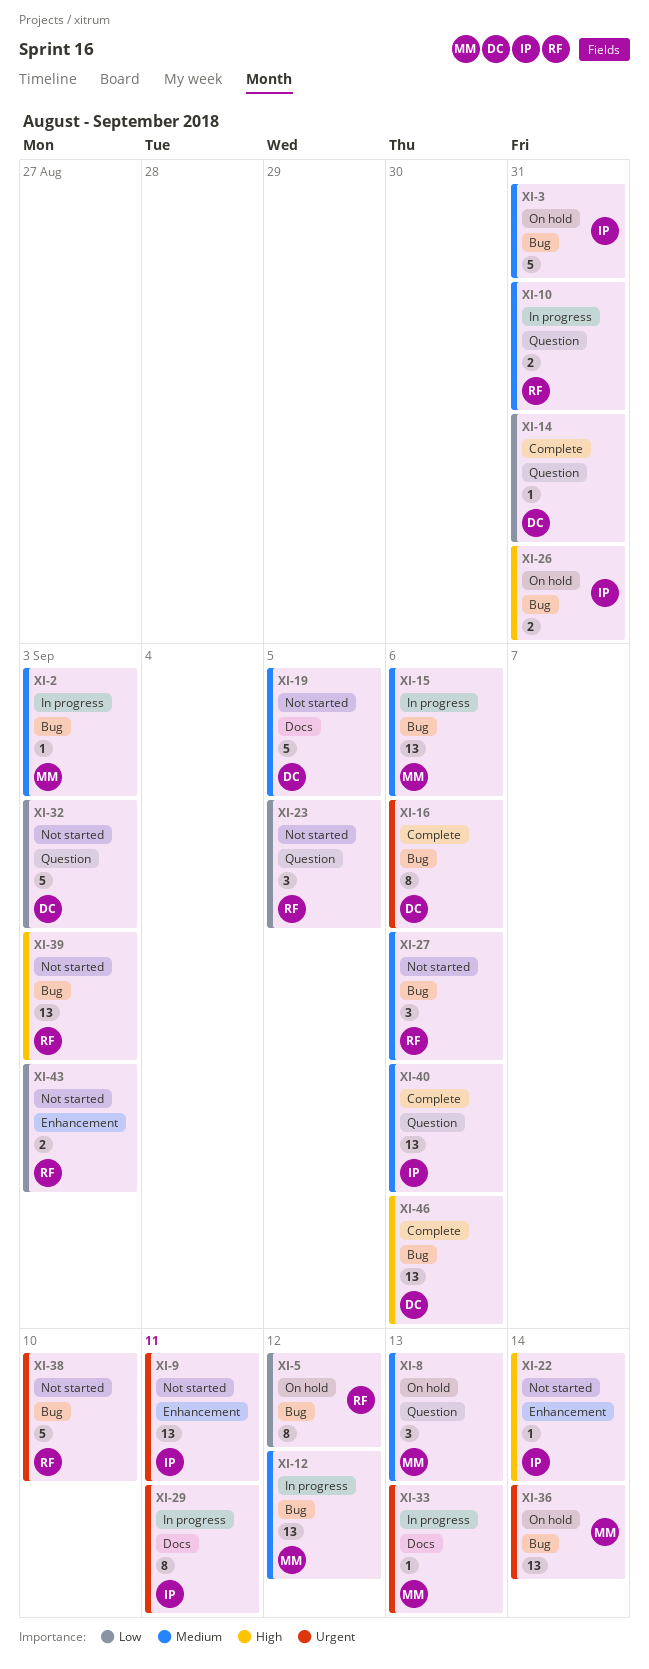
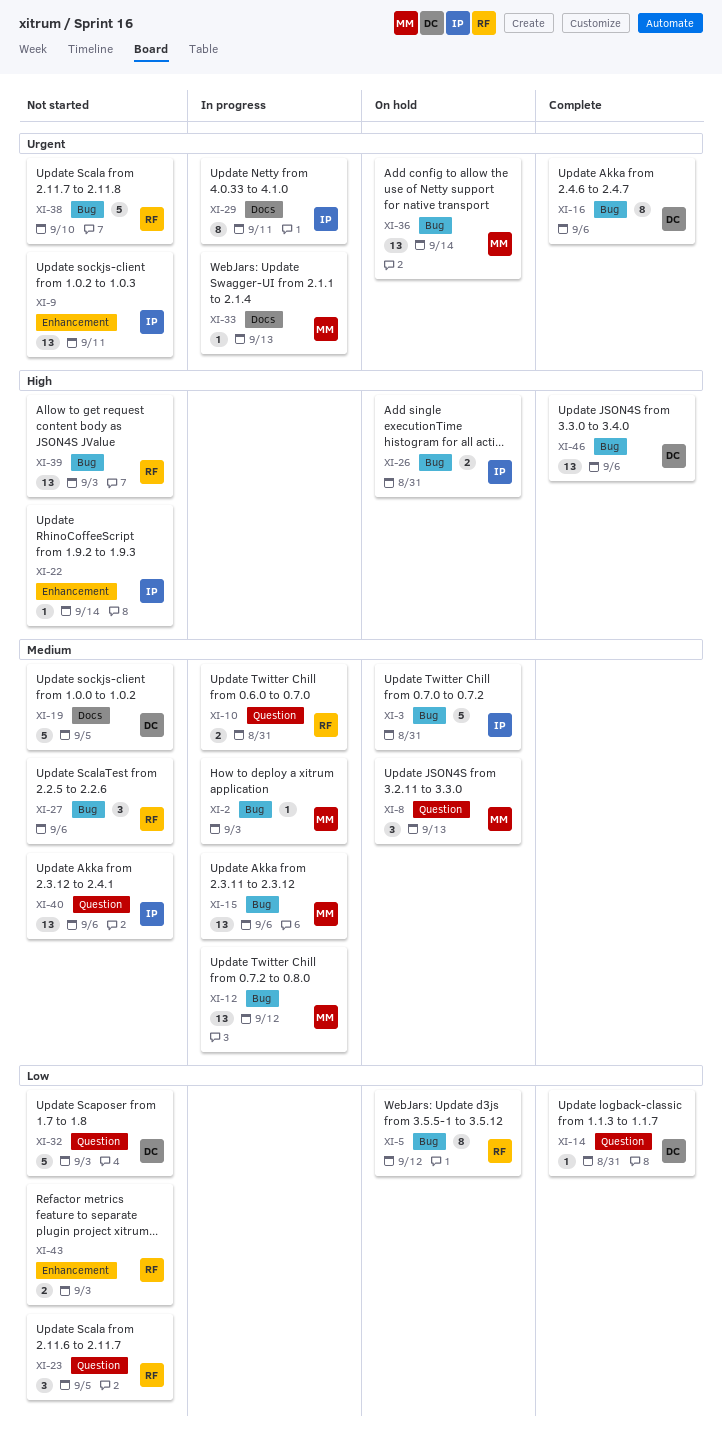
XI-40, status: Complete -> Not started

